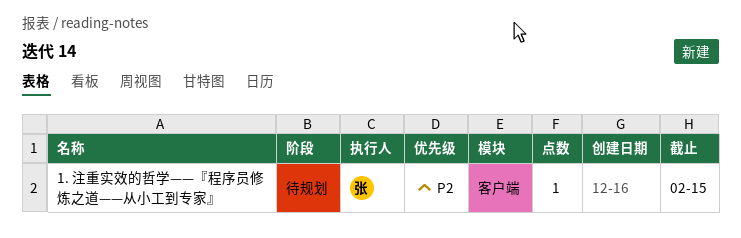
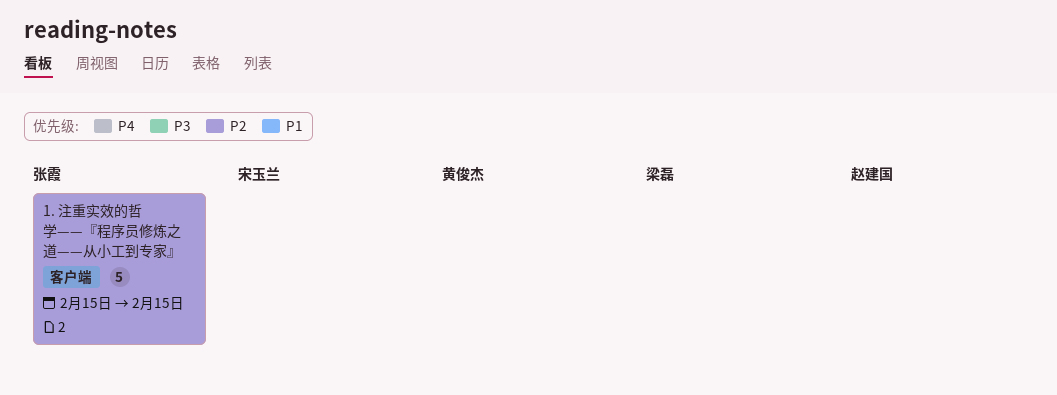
1. 注重实效的哲学——『程序员修炼之道——从小工到专家』, estimate: 1 -> 5

